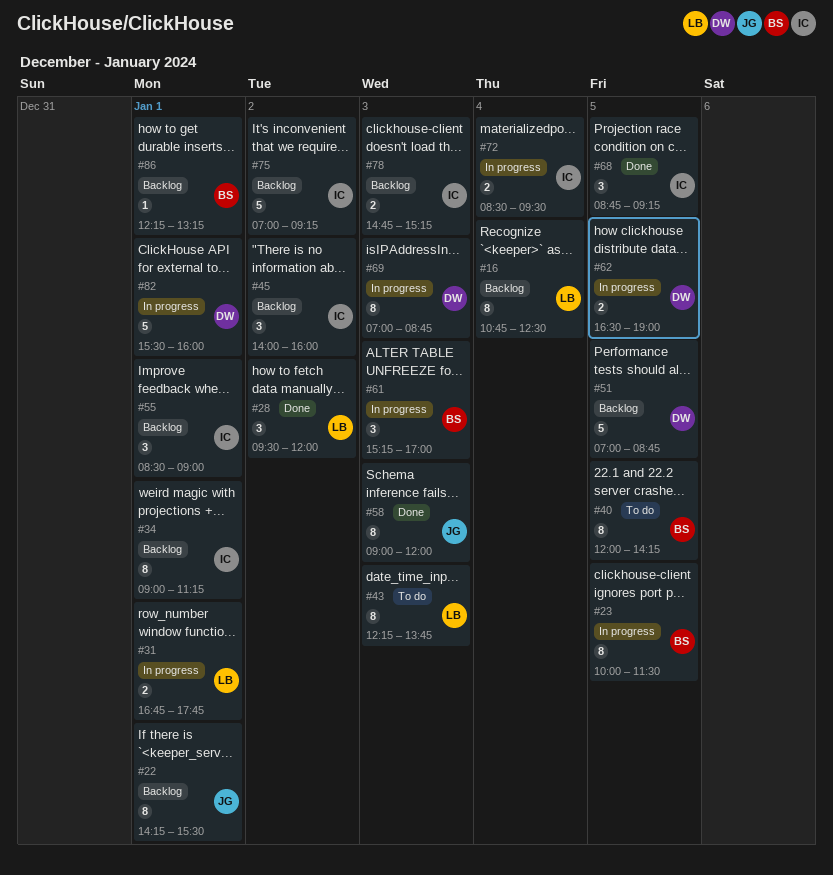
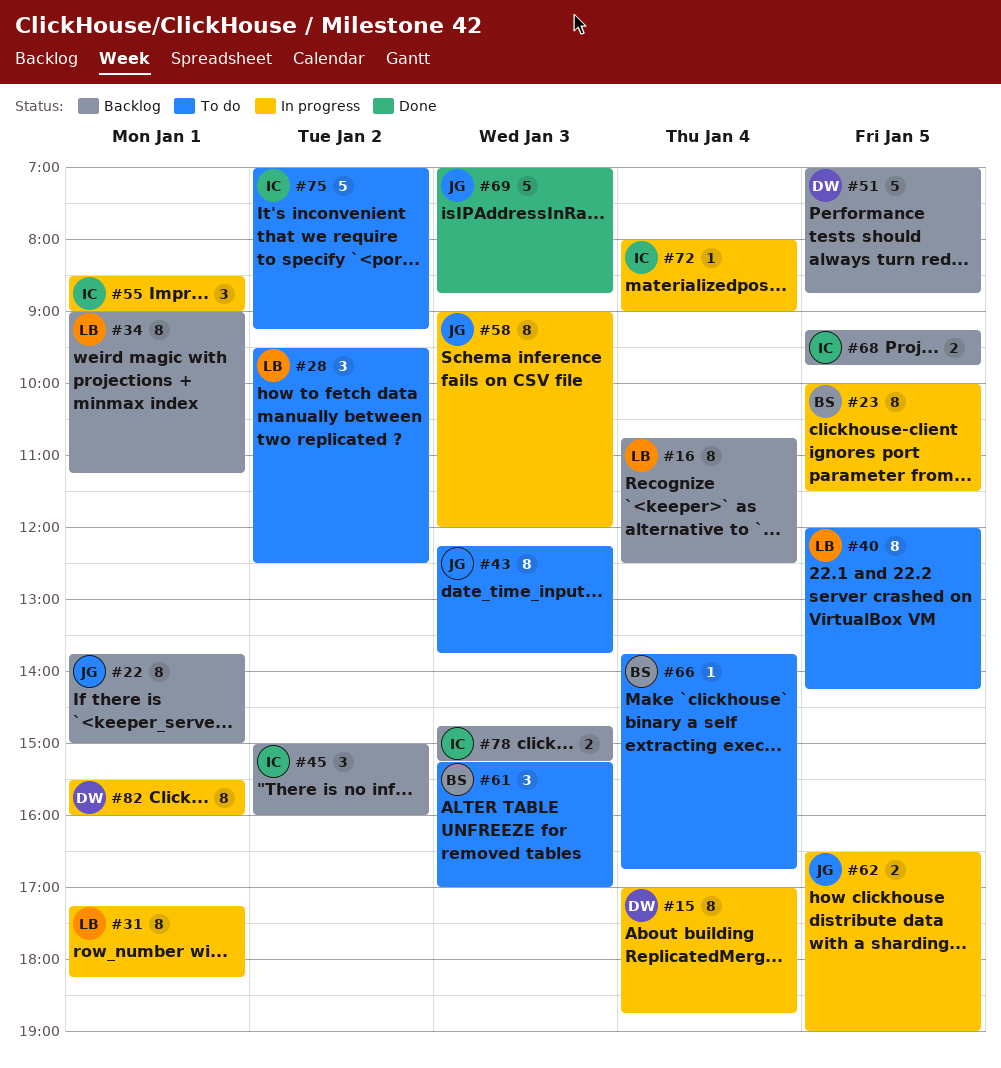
#15: none -> present
#22, begins: 14:15 -> 13:45
#22, ends: 15:30 -> 15:00
#28, status: Done -> To do
#28, ends: 12:00 -> 12:30
#31, estimate: 2 -> 8
#31, begins: 16:45 -> 17:15
#31, ends: 17:45 -> 18:15
#34, owner: IC -> LB
#40, owner: BS -> LB
#43, owner: LB -> JG
#45, begins: 14:00 -> 15:00
#55, status: Backlog -> In progress
#58, status: Done -> In progress
#61, status: In progress -> To do
#62, owner: DW -> JG
#66: none -> present
#68, status: Done -> Backlog
#68, estimate: 3 -> 2
#68, begins: 08:45 -> 09:15
#68, ends: 09:15 -> 09:45
#69, status: In progress -> Done
#69, owner: DW -> JG
#69, estimate: 8 -> 5
#72, estimate: 2 -> 1
#72, begins: 08:30 -> 08:00
#72, ends: 09:30 -> 09:00
#75, status: Backlog -> To do
#82, estimate: 5 -> 8
#86: present -> none

